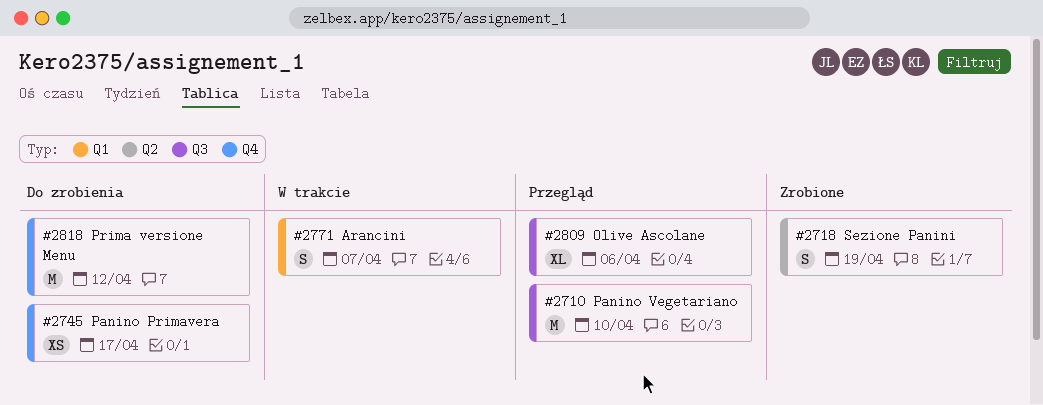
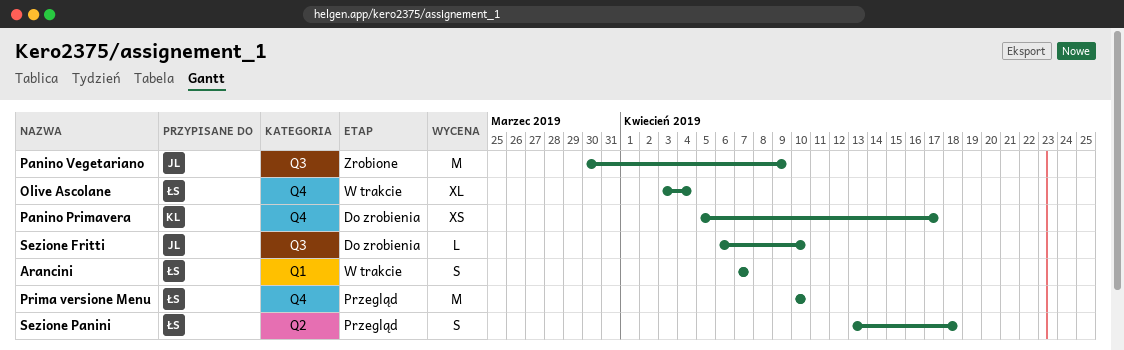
Olive Ascolane, status: Przegląd -> W trakcie
Olive Ascolane, label: Q3 -> Q4
Olive Ascolane, due: Apr 6 -> Apr 4
Panino Vegetariano, status: Przegląd -> Zrobione
Panino Vegetariano, due: Apr 10 -> Apr 9
Prima versione Menu, status: Do zrobienia -> Przegląd
Prima versione Menu, due: Apr 12 -> Apr 10
Sezione Fritti: none -> present
Sezione Panini, status: Zrobione -> Przegląd
Sezione Panini, due: Apr 19 -> Apr 18

